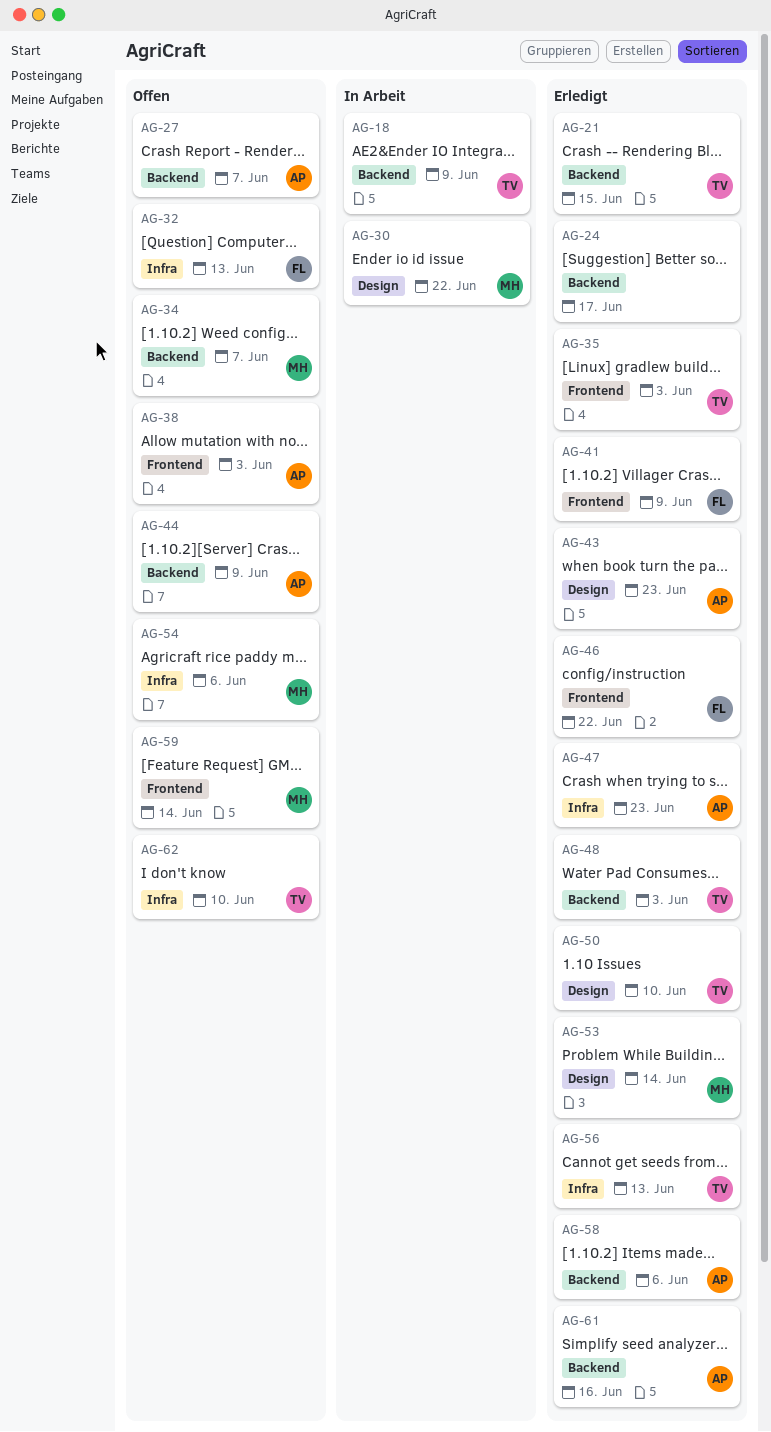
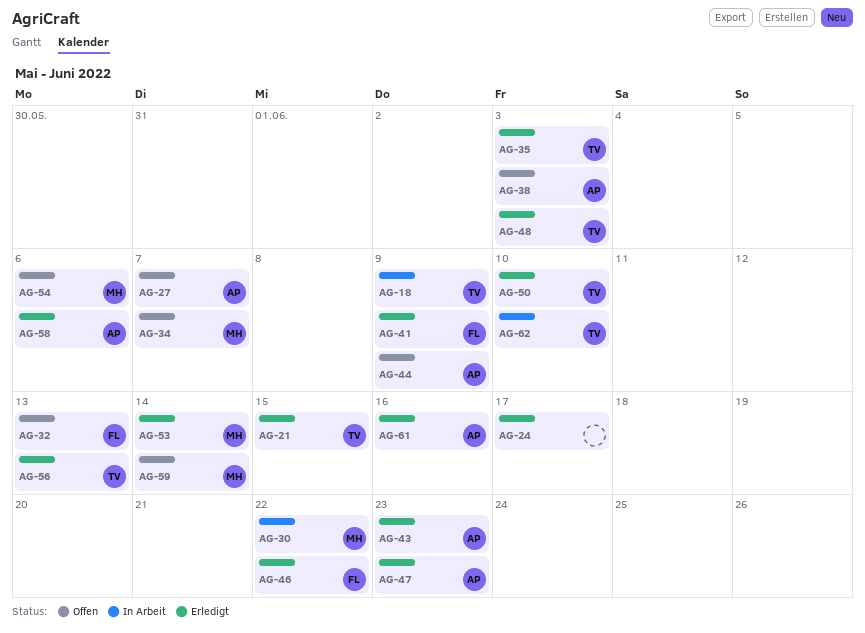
AG-62, status: Offen -> In Arbeit

